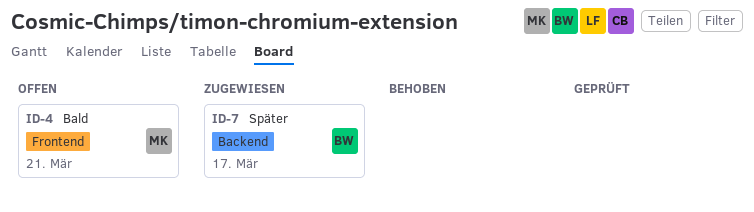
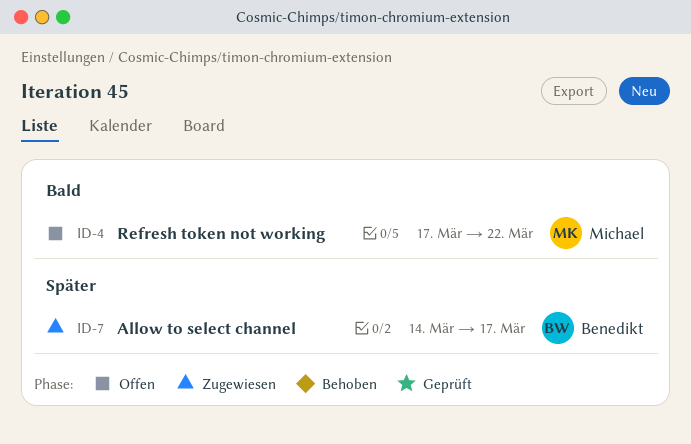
ID-4, due: Mar 21 -> Mar 22

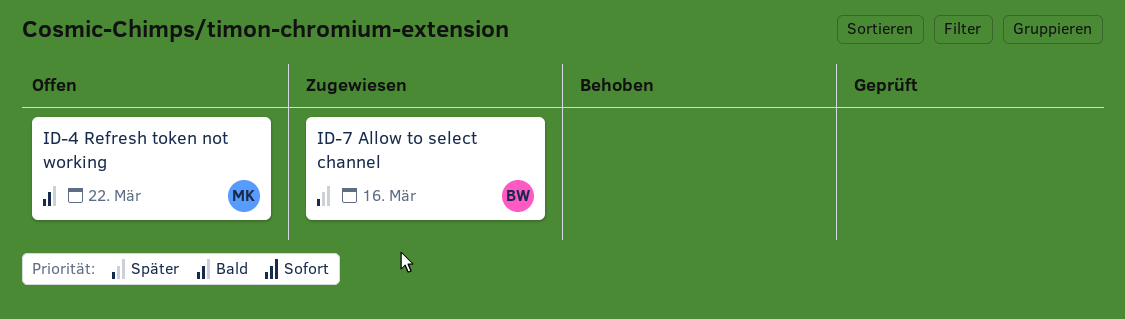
ID-7, due: Mar 17 -> Mar 16

